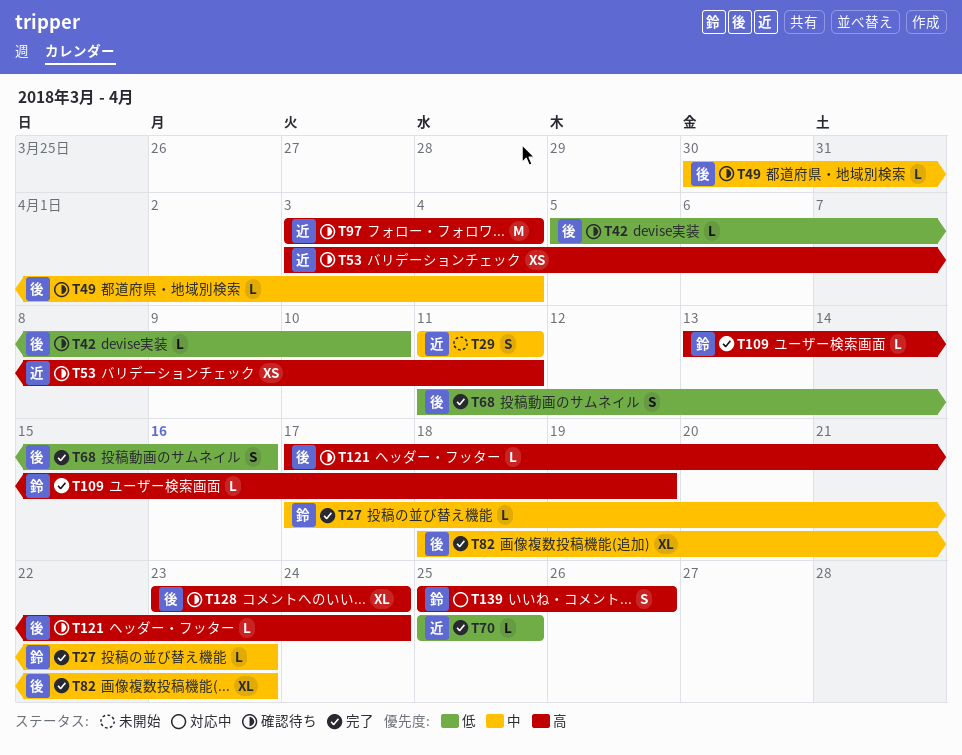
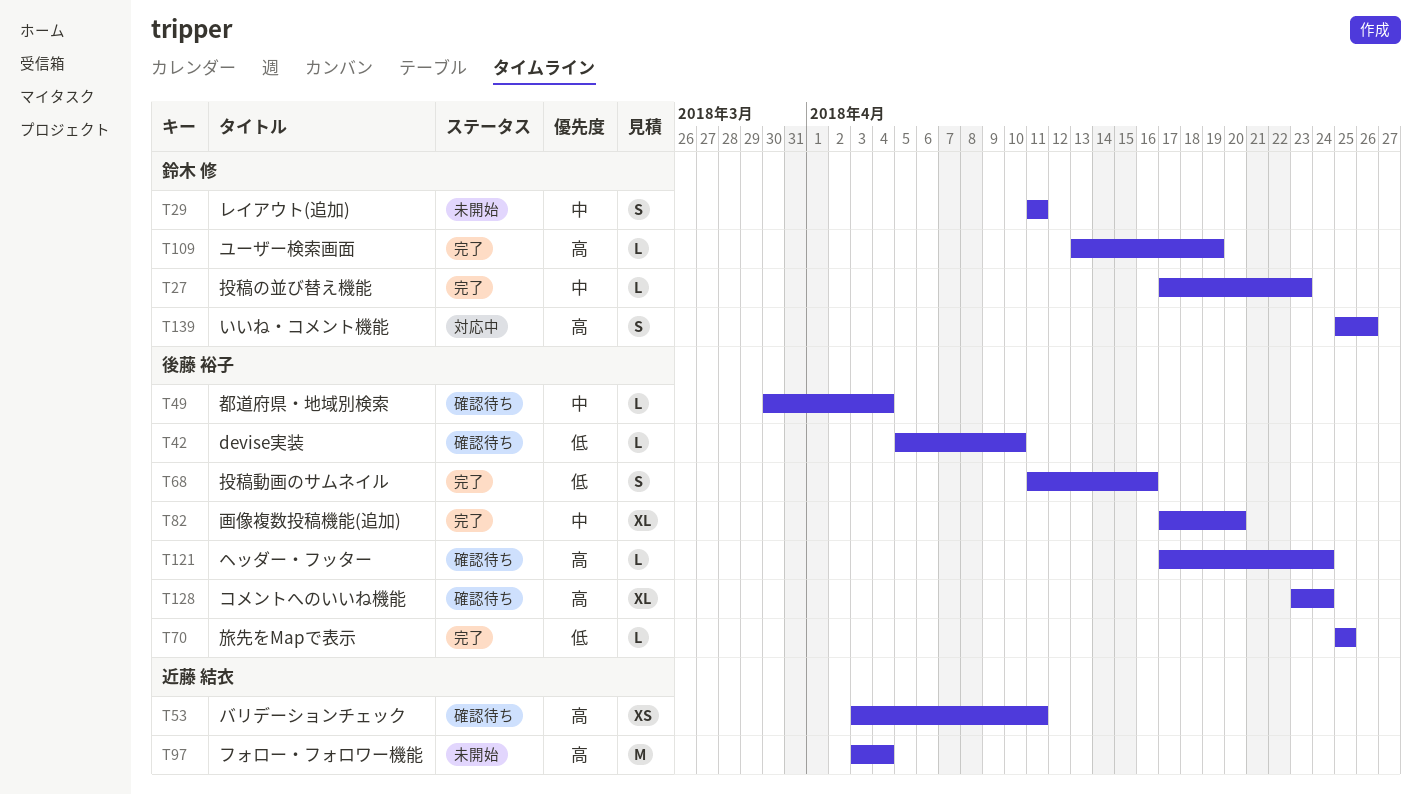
T29, owner: 近藤 結衣 -> 鈴木 修
T70, owner: 近藤 結衣 -> 後藤 裕子
T82, start: Apr 18 -> Apr 17
T82, due: Apr 23 -> Apr 20
T97, status: 確認待ち -> 未開始

